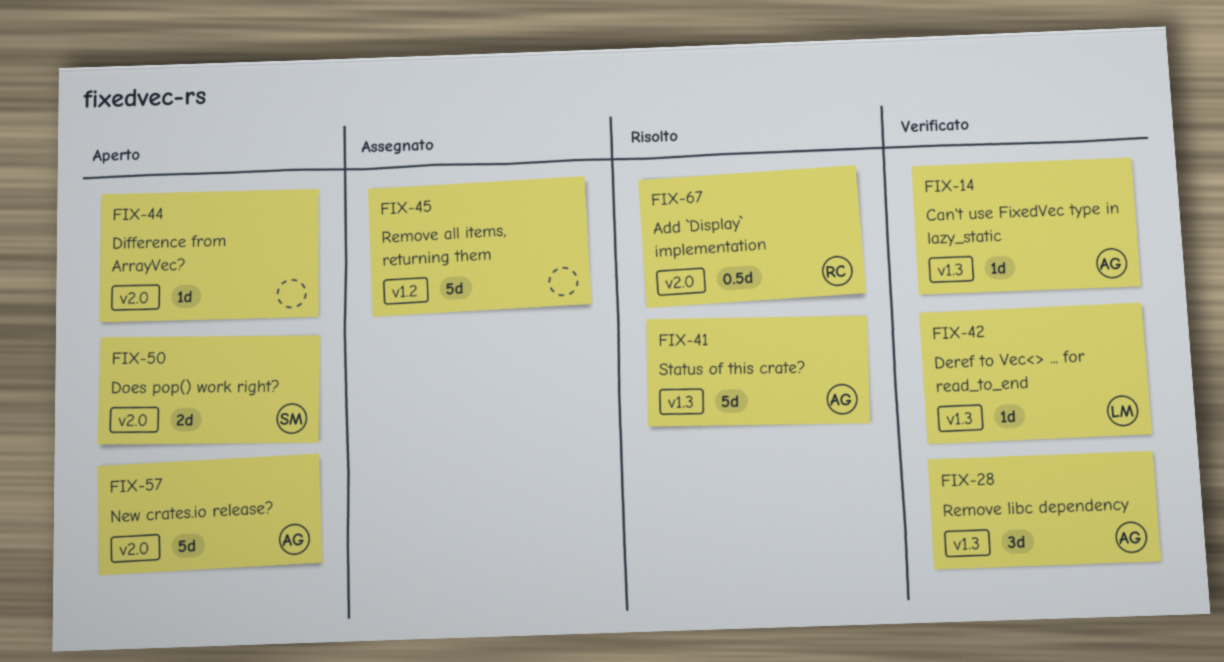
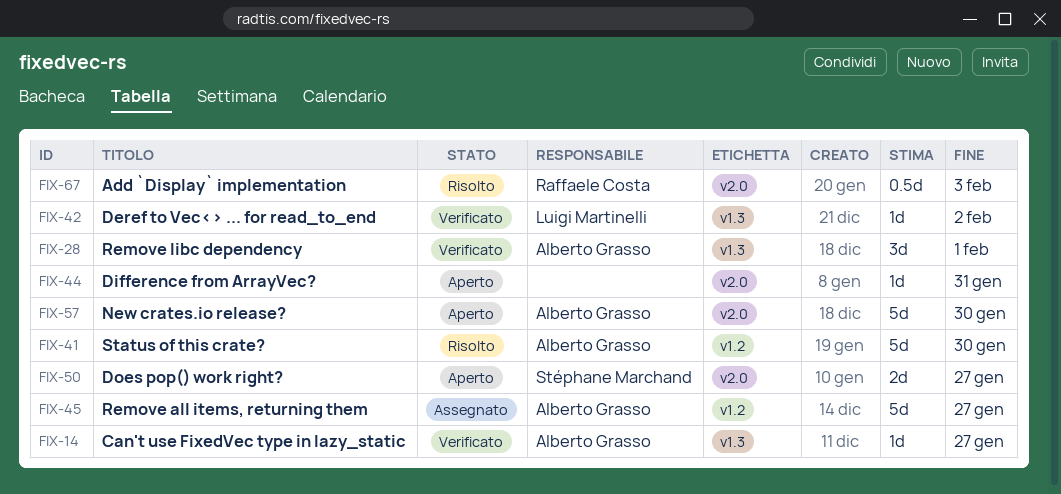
FIX-41, label: v1.3 -> v1.2
FIX-45, owner: none -> Alberto Grasso

